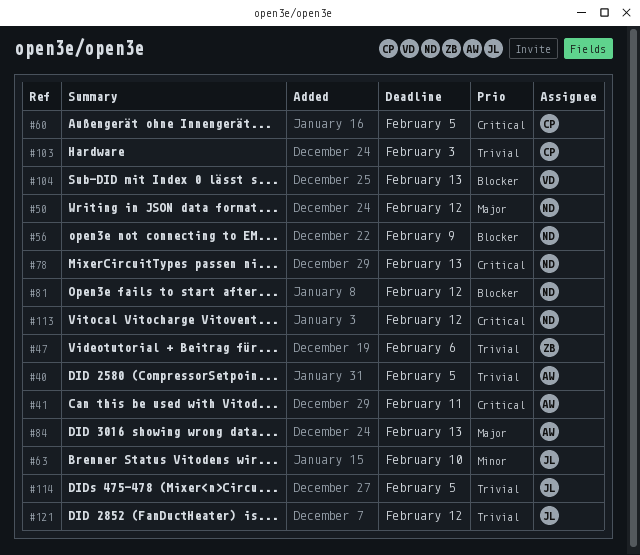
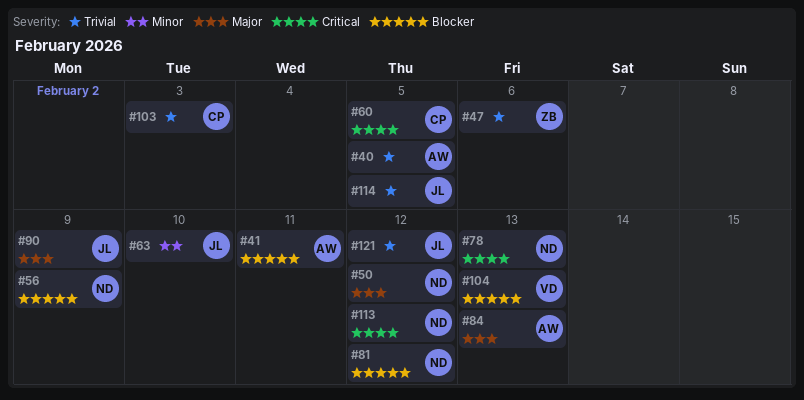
#41, priority: Critical -> Blocker
#90: none -> present

